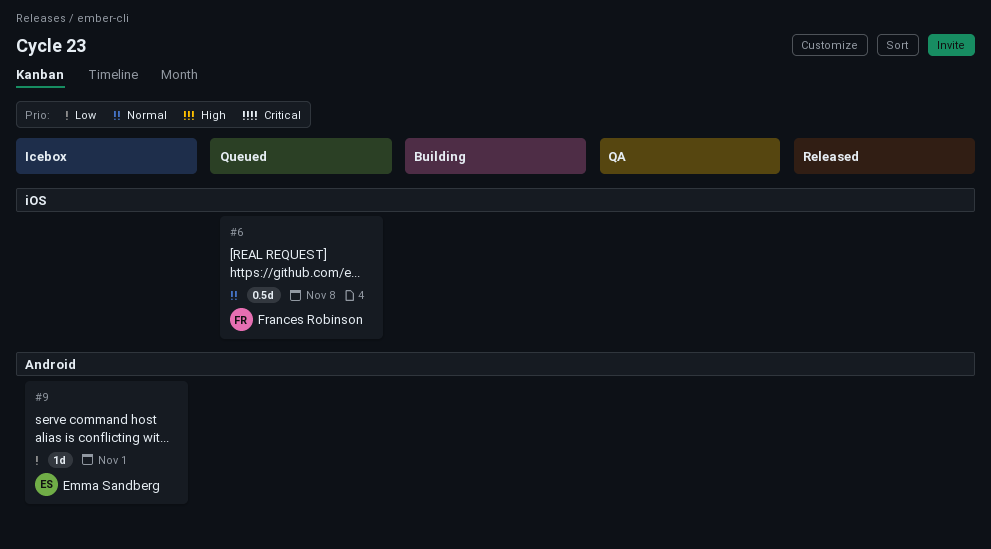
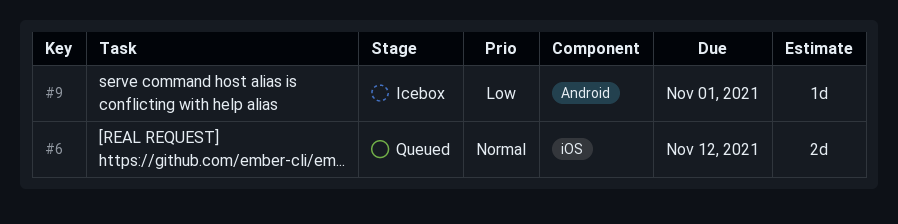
#6, estimate: 0.5d -> 2d
#6, due: Nov 8 -> Nov 12

